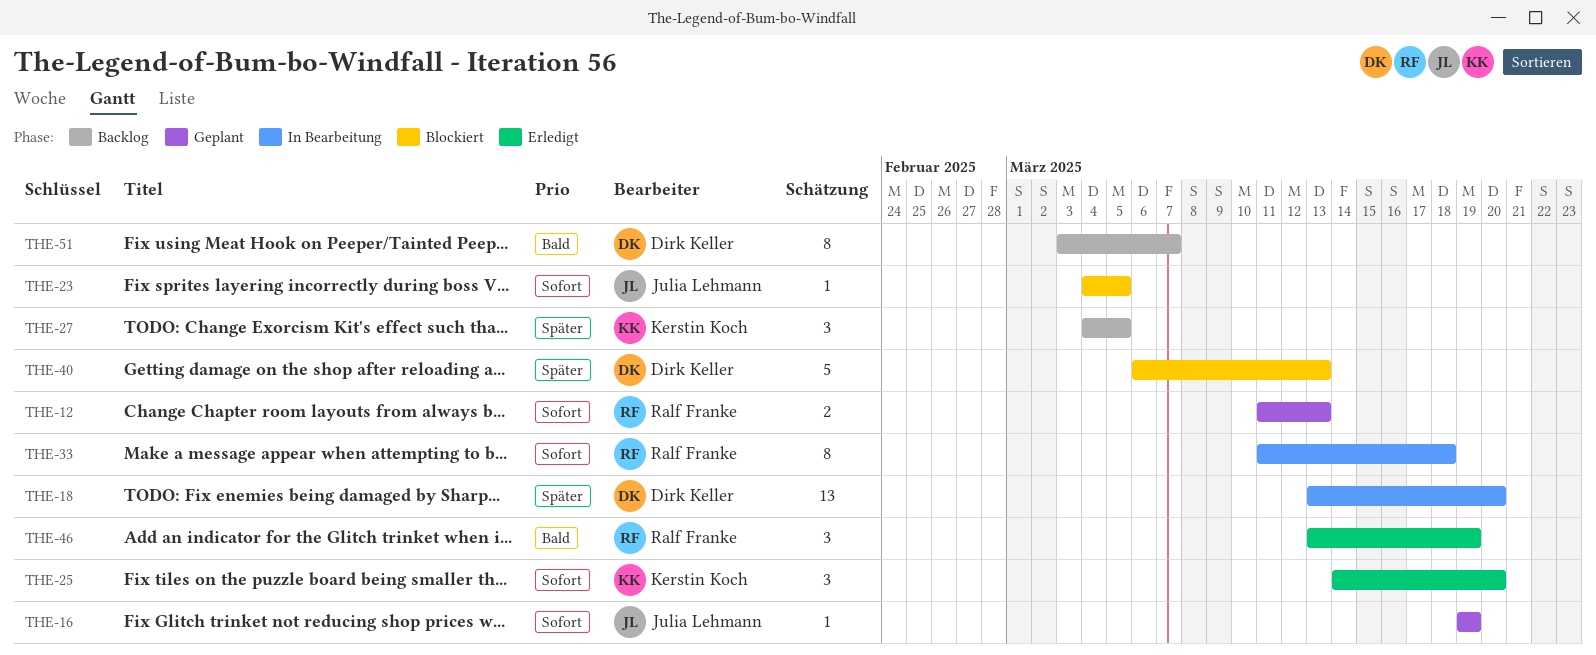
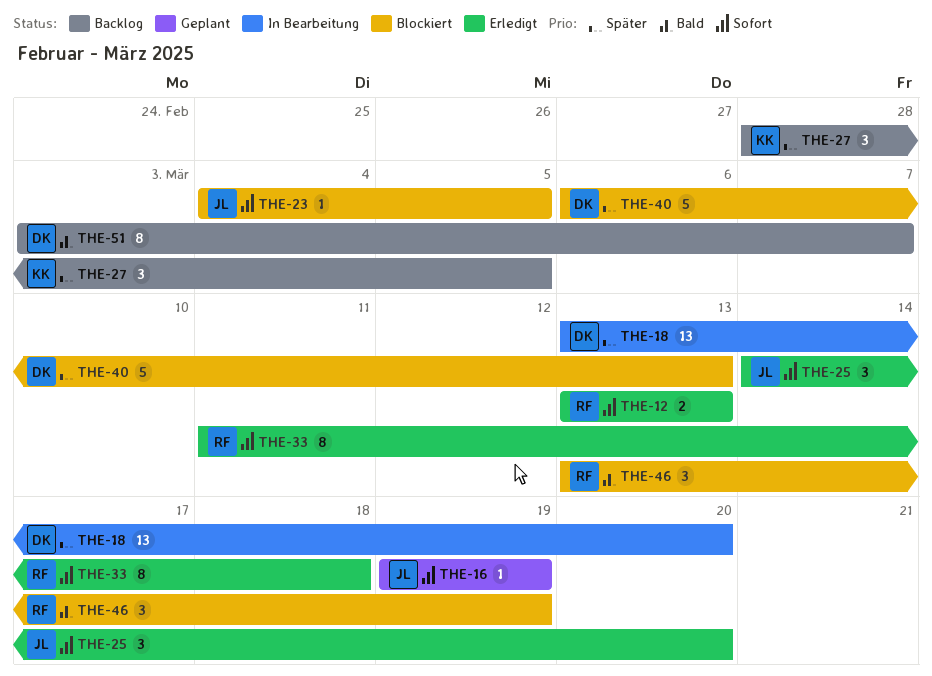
THE-12, status: Geplant -> Erledigt
THE-12, start: Mar 11 -> Mar 13
THE-25, owner: Kerstin Koch -> Julia Lehmann
THE-27, start: Mar 4 -> Feb 28
THE-33, status: In Bearbeitung -> Erledigt
THE-46, status: Erledigt -> Blockiert

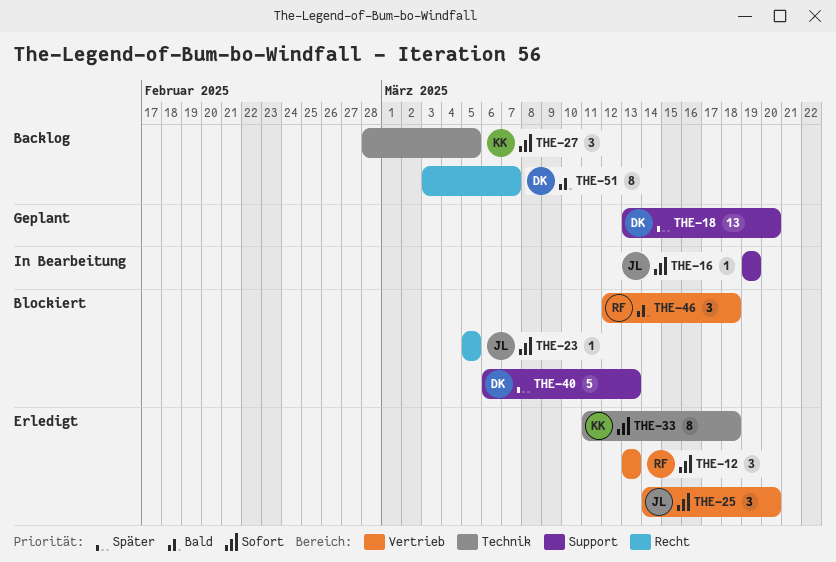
THE-12, estimate: 2 -> 3
THE-16, status: Geplant -> In Bearbeitung
THE-18, status: In Bearbeitung -> Geplant
THE-23, start: Mar 4 -> Mar 5
THE-27, priority: Später -> Sofort
THE-33, owner: RF -> KK
THE-46, start: Mar 13 -> Mar 12
THE-46, due: Mar 19 -> Mar 18

